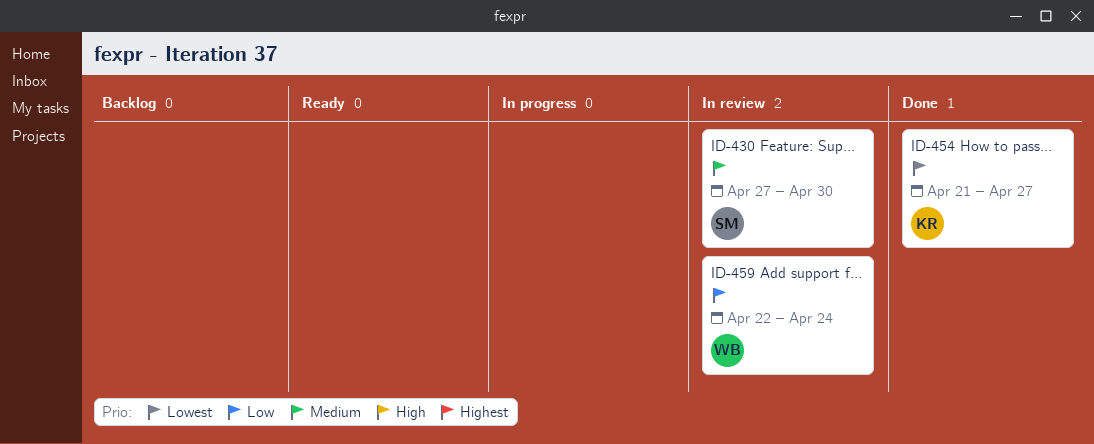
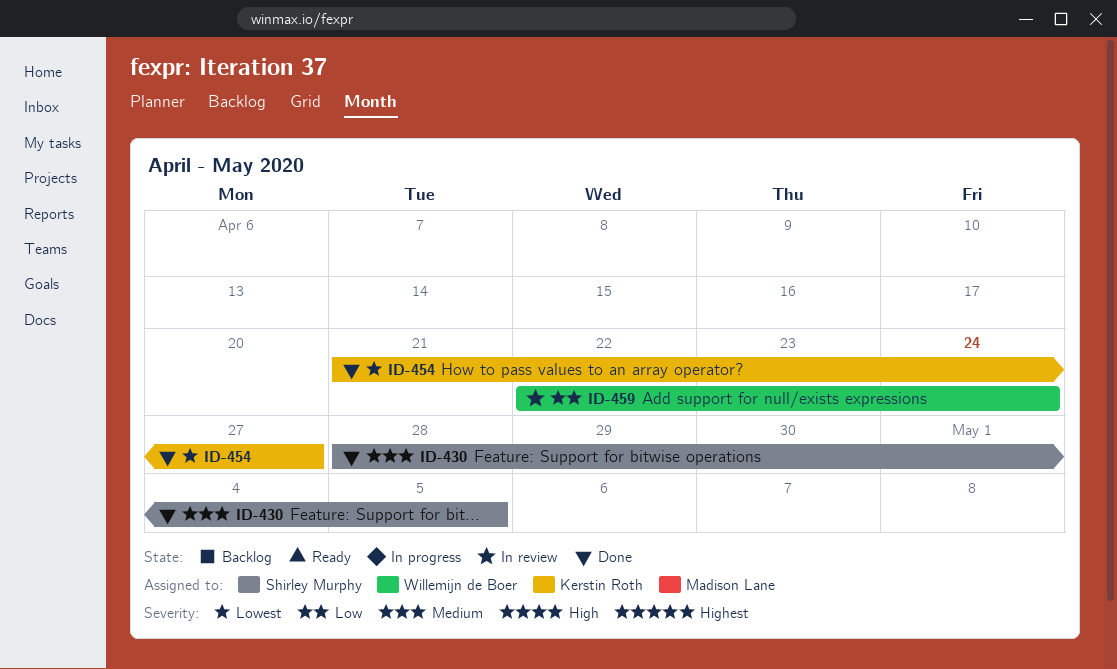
ID-430, status: In review -> Done
ID-430, start: Apr 27 -> Apr 28
ID-430, due: Apr 30 -> May 5

